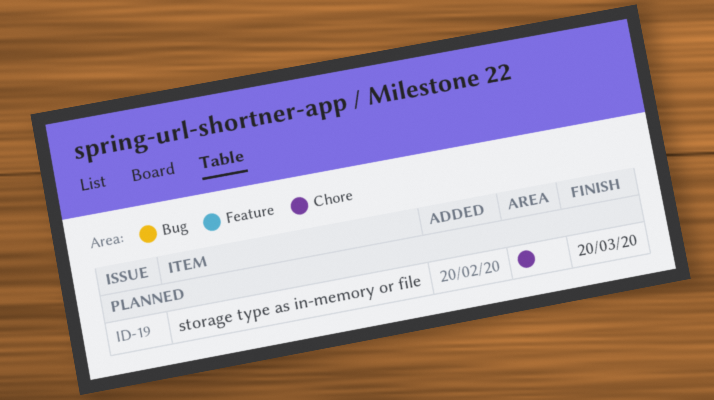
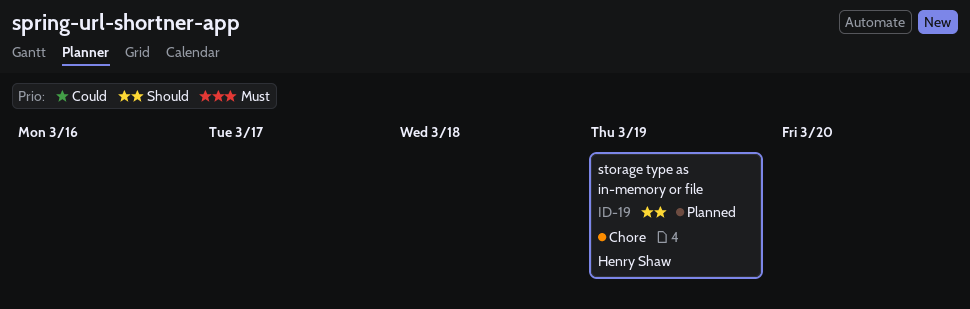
ID-19, due: Mar 20 -> Mar 19

